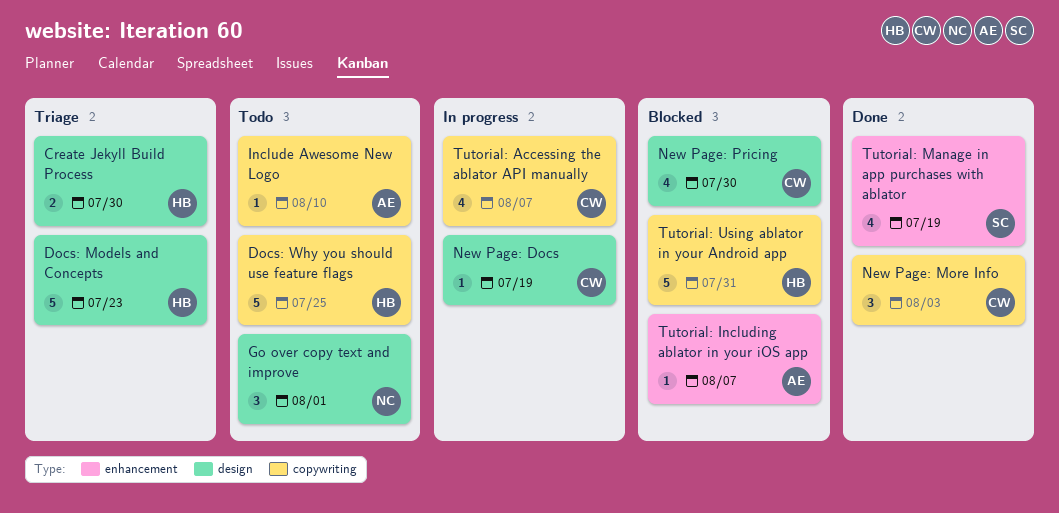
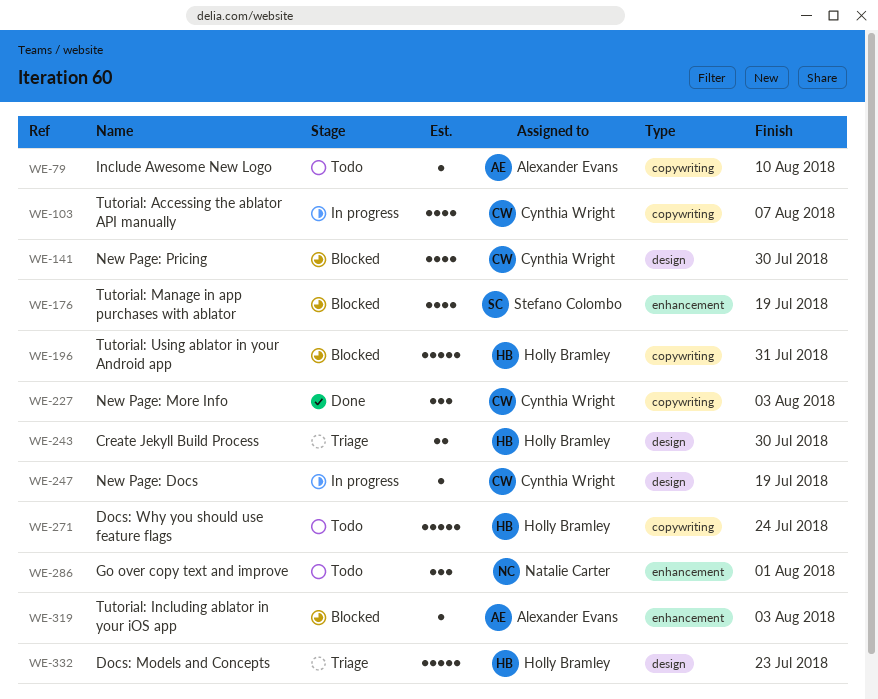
Docs: Why you should use feature flags, due: Jul 25 -> Jul 24
Go over copy text and improve, label: design -> enhancement
Tutorial: Including ablator in your iOS app, due: Aug 7 -> Aug 3
Tutorial: Manage in app purchases with ablator, status: Done -> Blocked

